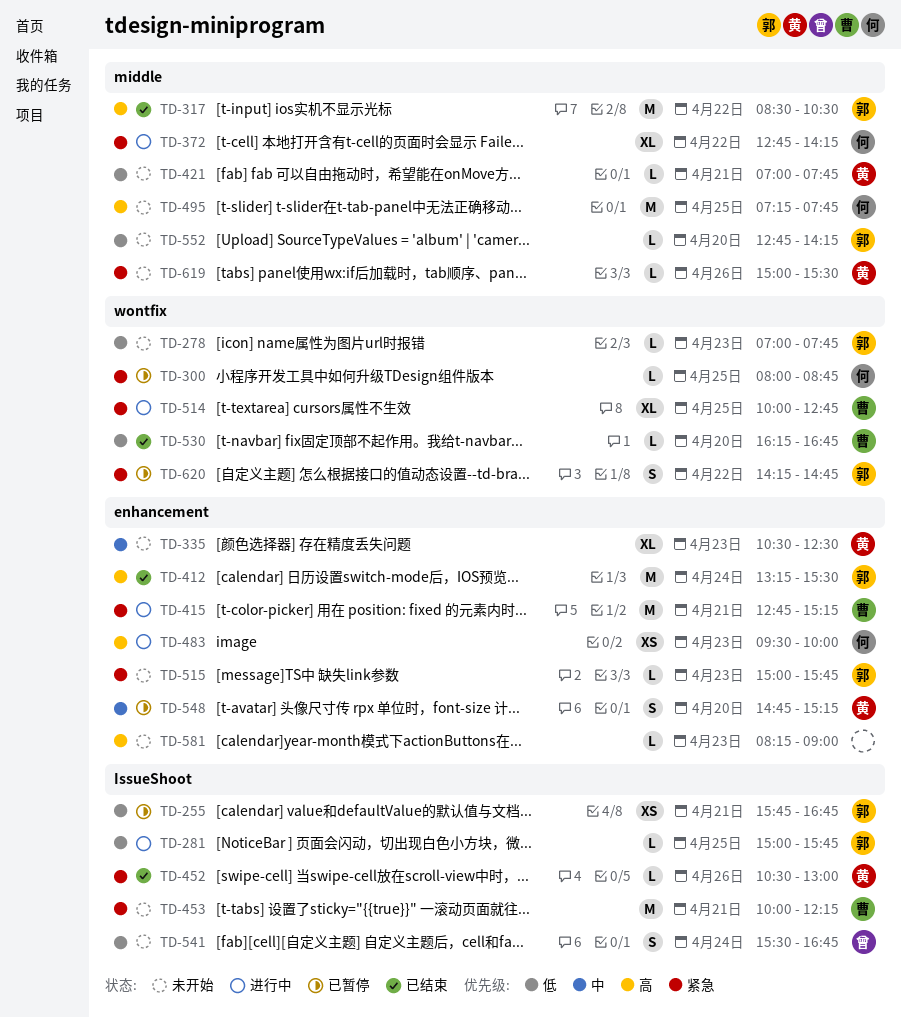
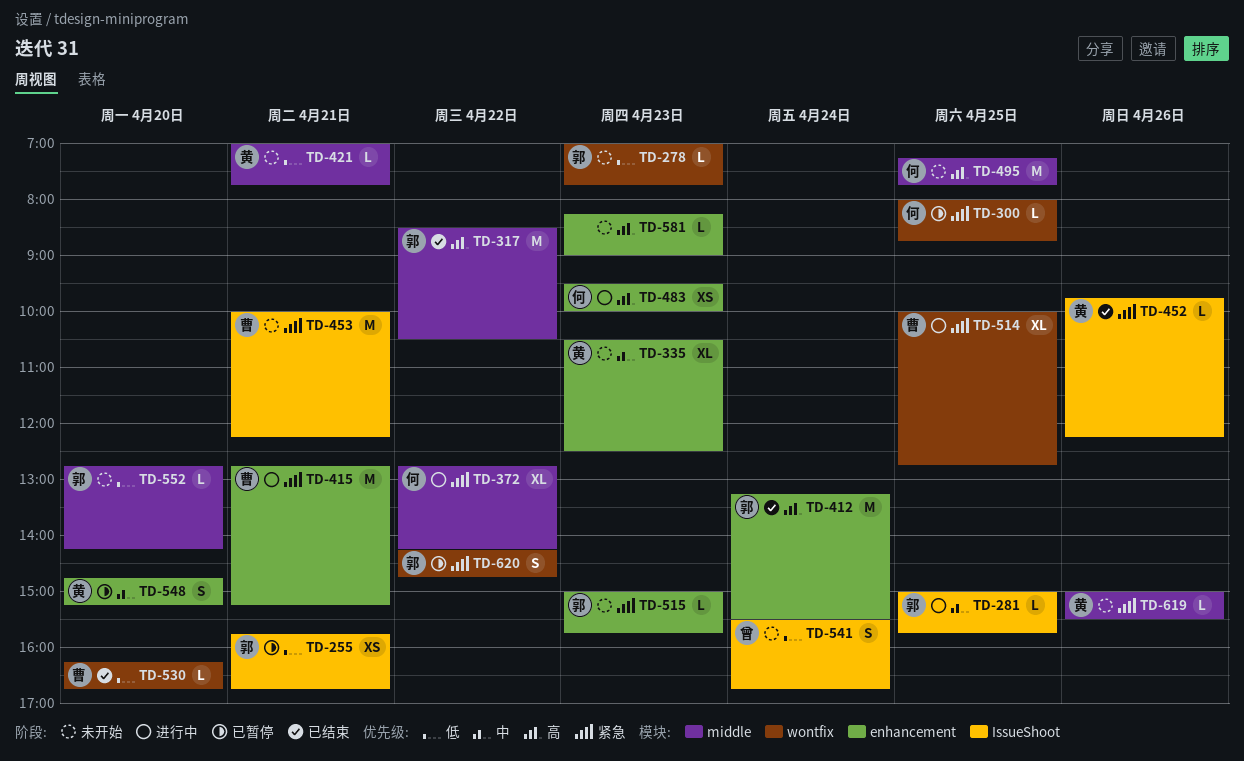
TD-281, priority: 低 -> 中
TD-452, begins: 10:30 -> 09:45
TD-452, ends: 13:00 -> 12:15

